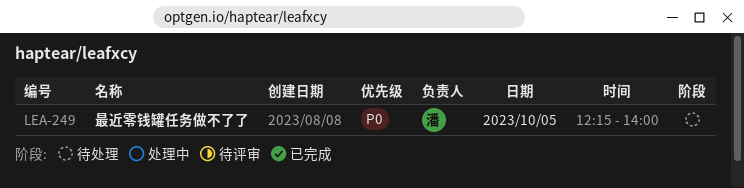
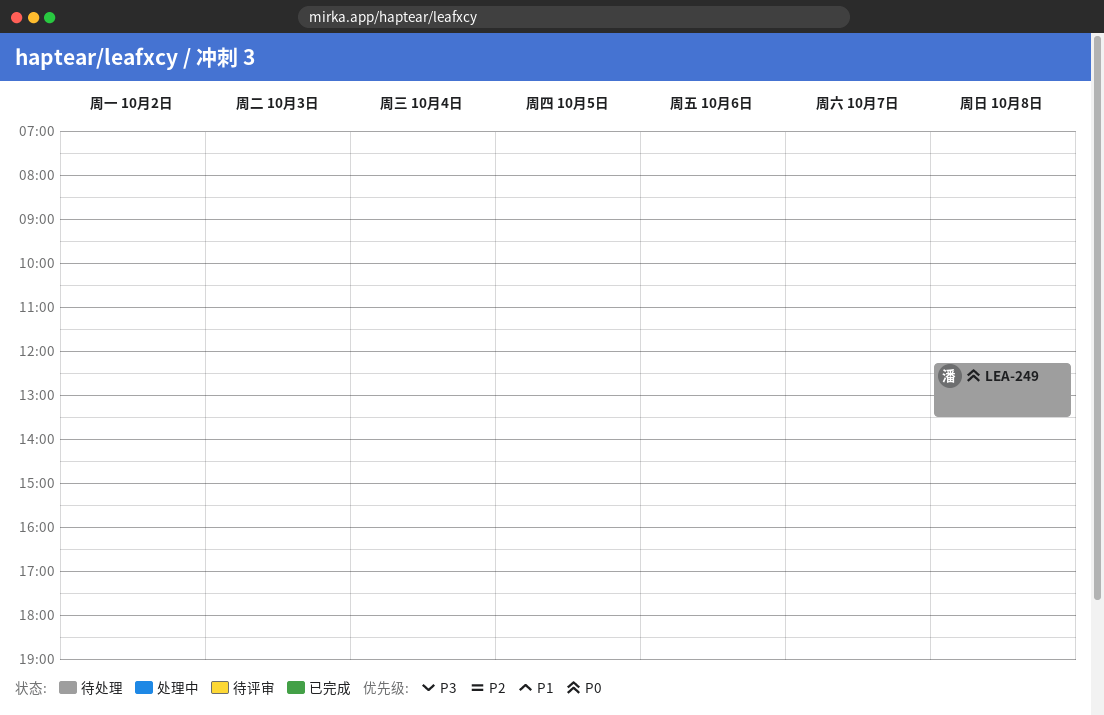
LEA-249, day: Oct 5 -> Oct 8
LEA-249, ends: 14:00 -> 13:30

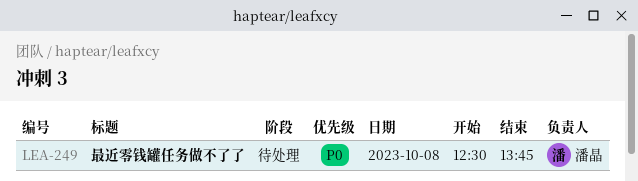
LEA-249, begins: 12:15 -> 12:30
LEA-249, ends: 13:30 -> 13:45

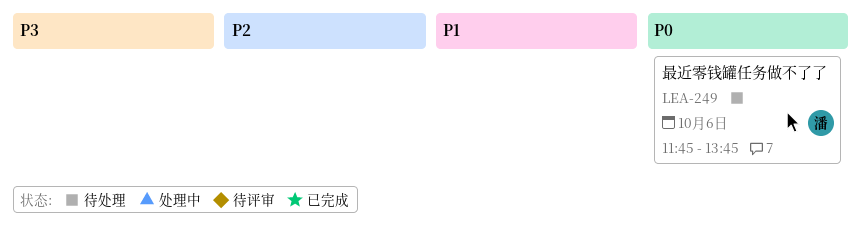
LEA-249, day: Oct 8 -> Oct 6
LEA-249, begins: 12:30 -> 11:45

